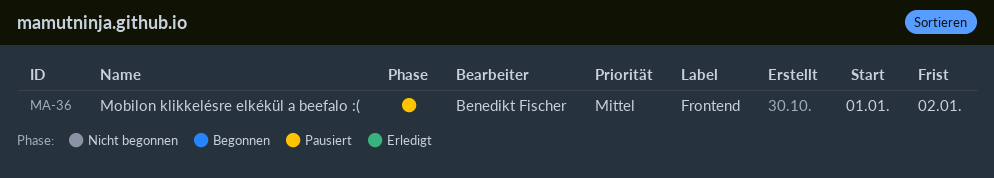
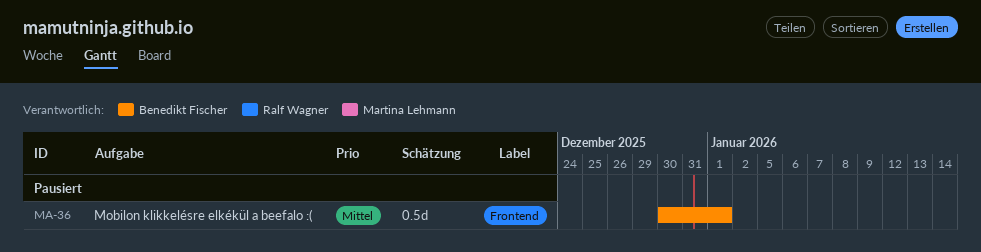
MA-36, start: Jan 1 -> Dec 30
MA-36, due: Jan 2 -> Jan 1

